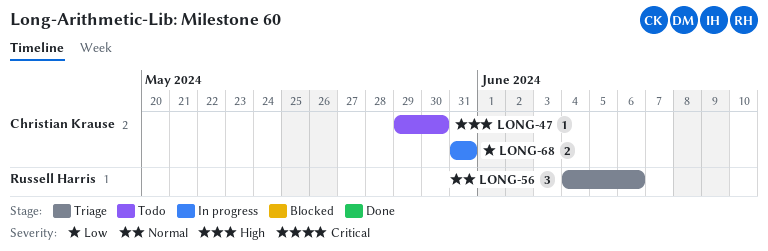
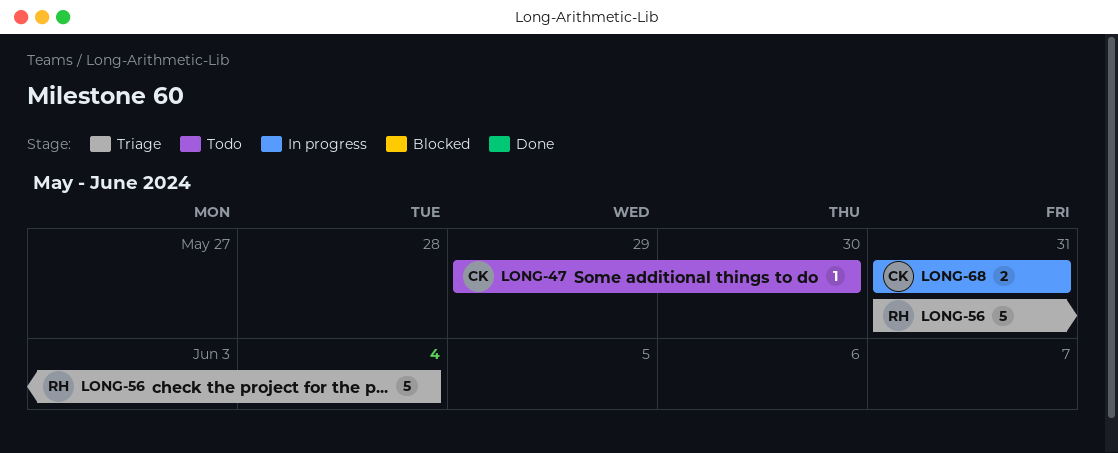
LONG-56, estimate: 3 -> 5
LONG-56, start: Jun 4 -> May 31
LONG-56, due: Jun 6 -> Jun 4

